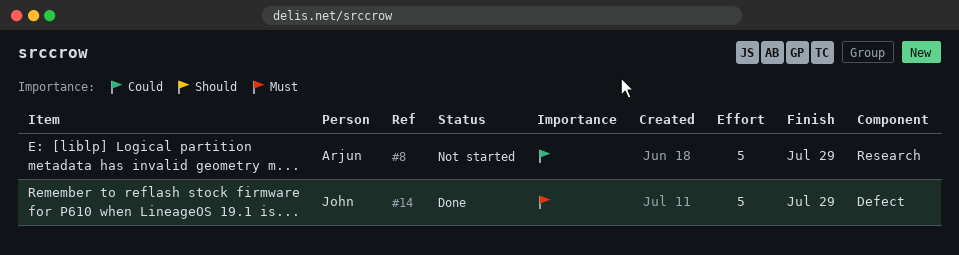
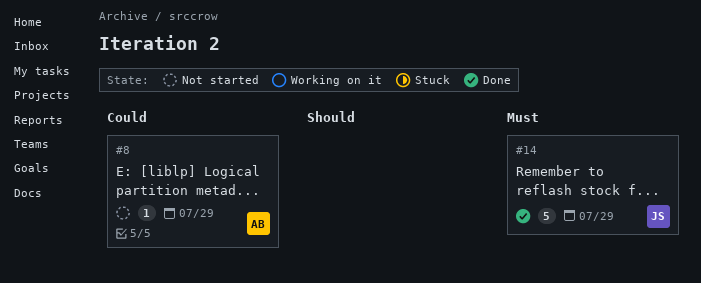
#8, estimate: 5 -> 1

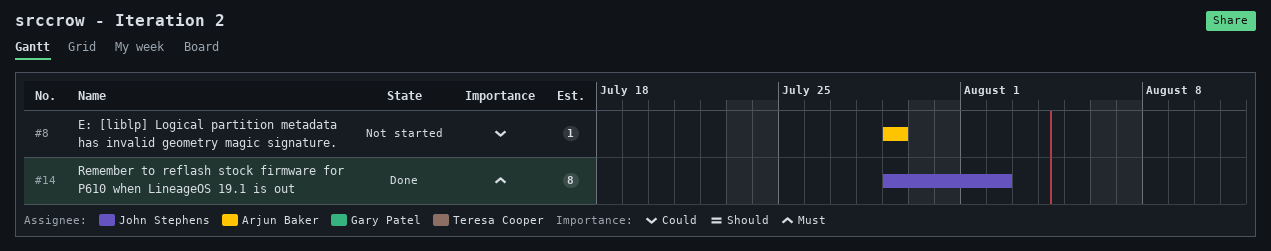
#14, estimate: 5 -> 8
#14, due: Jul 29 -> Aug 2

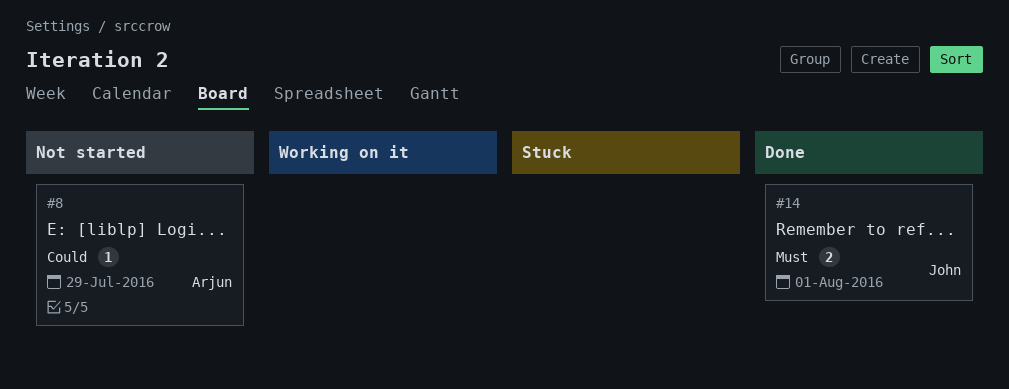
#14, estimate: 8 -> 2
#14, due: Aug 2 -> Aug 1

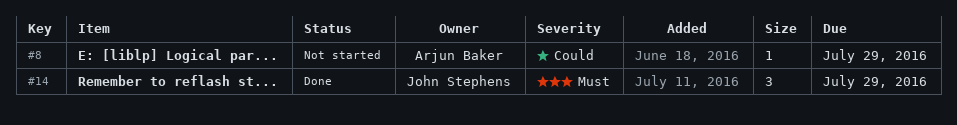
#14, estimate: 2 -> 3
#14, due: Aug 1 -> Jul 29

